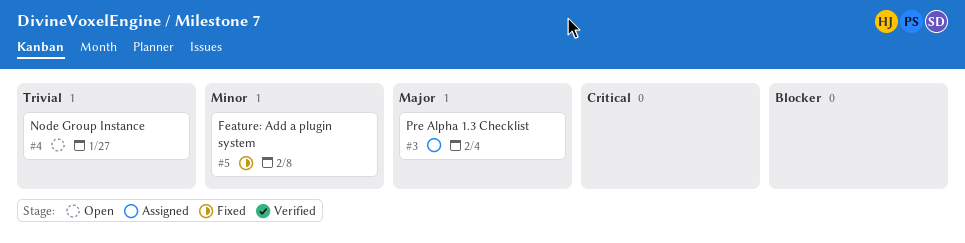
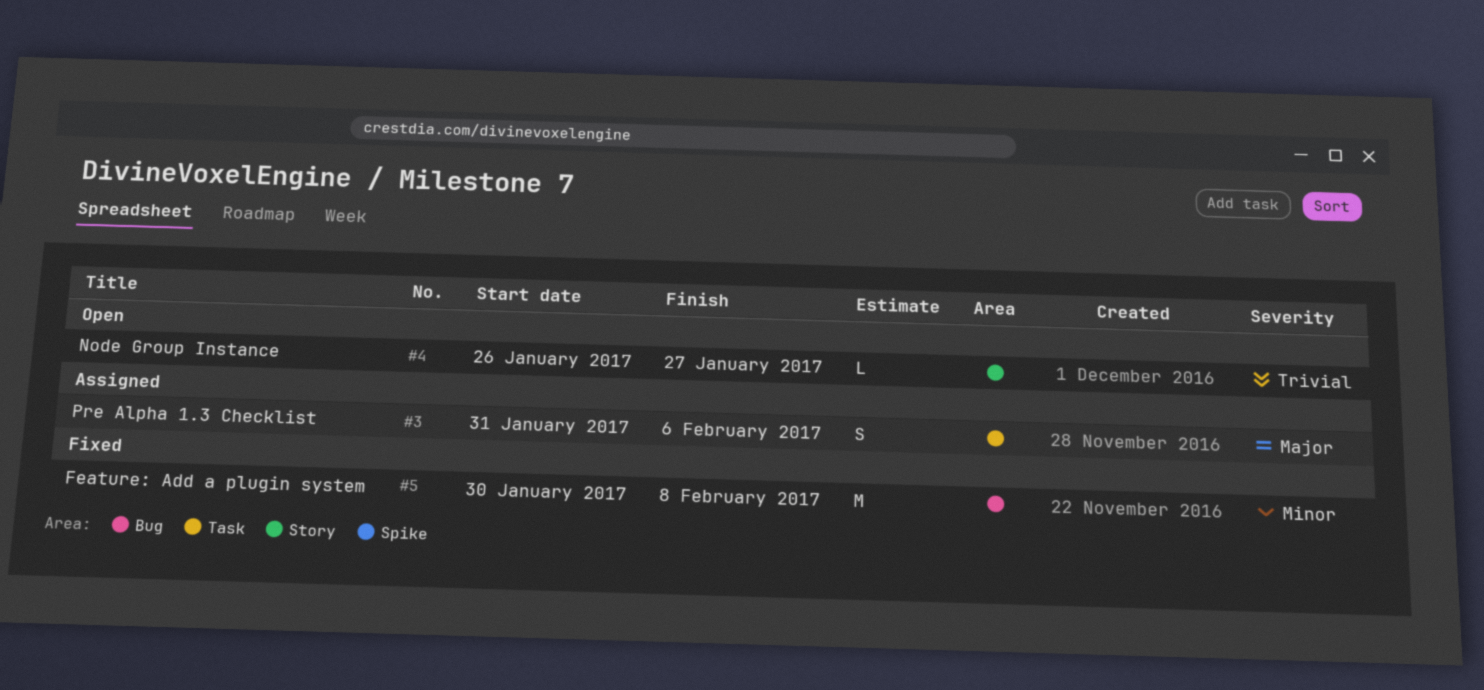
#3, due: Feb 4 -> Feb 6

